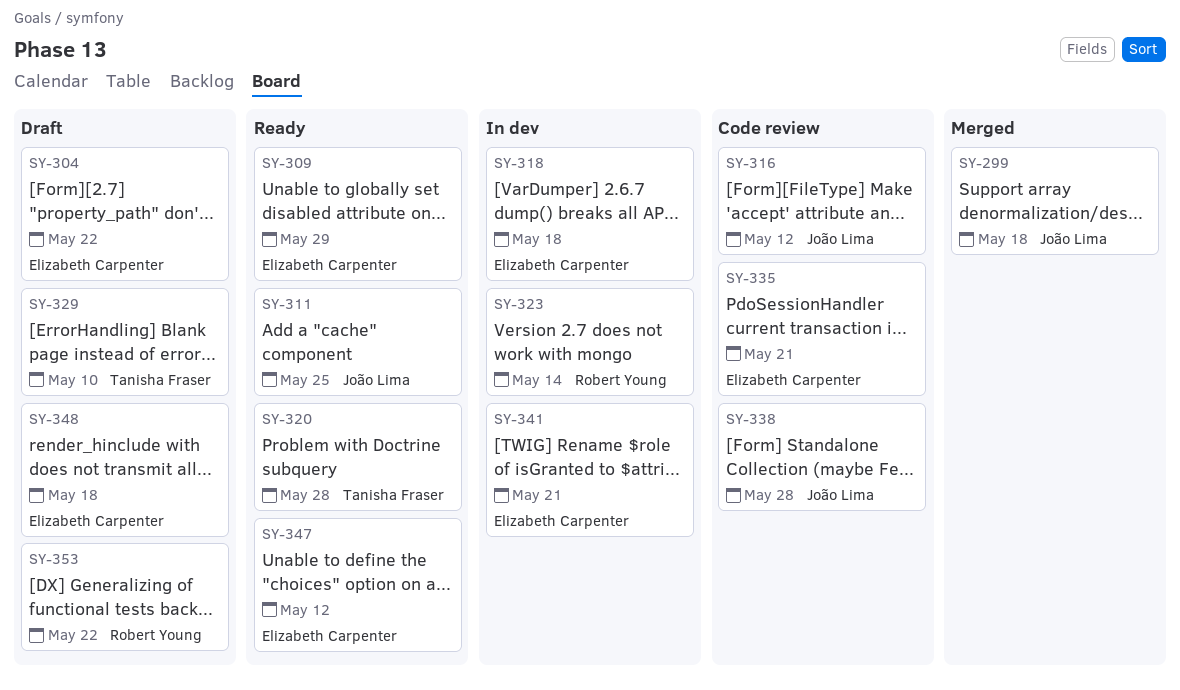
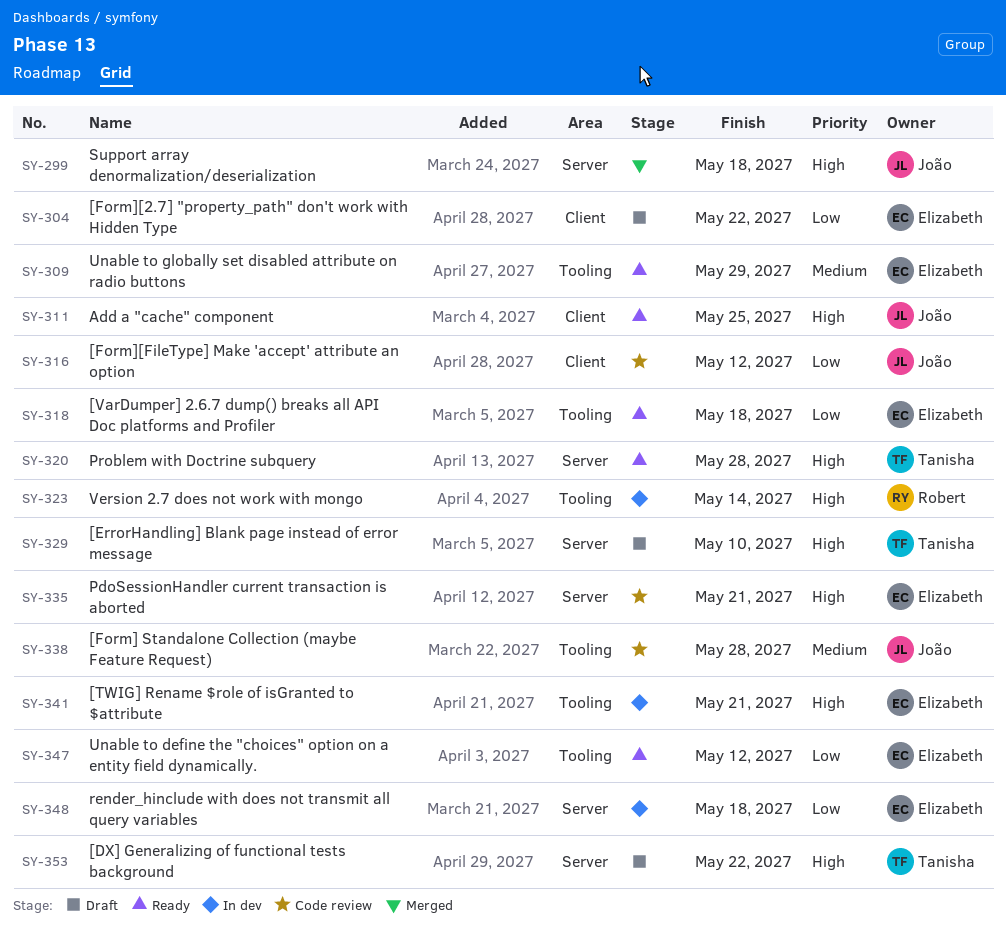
SY-318, status: In dev -> Ready
SY-348, status: Draft -> In dev
SY-353, owner: Robert Young -> Tanisha Fraser

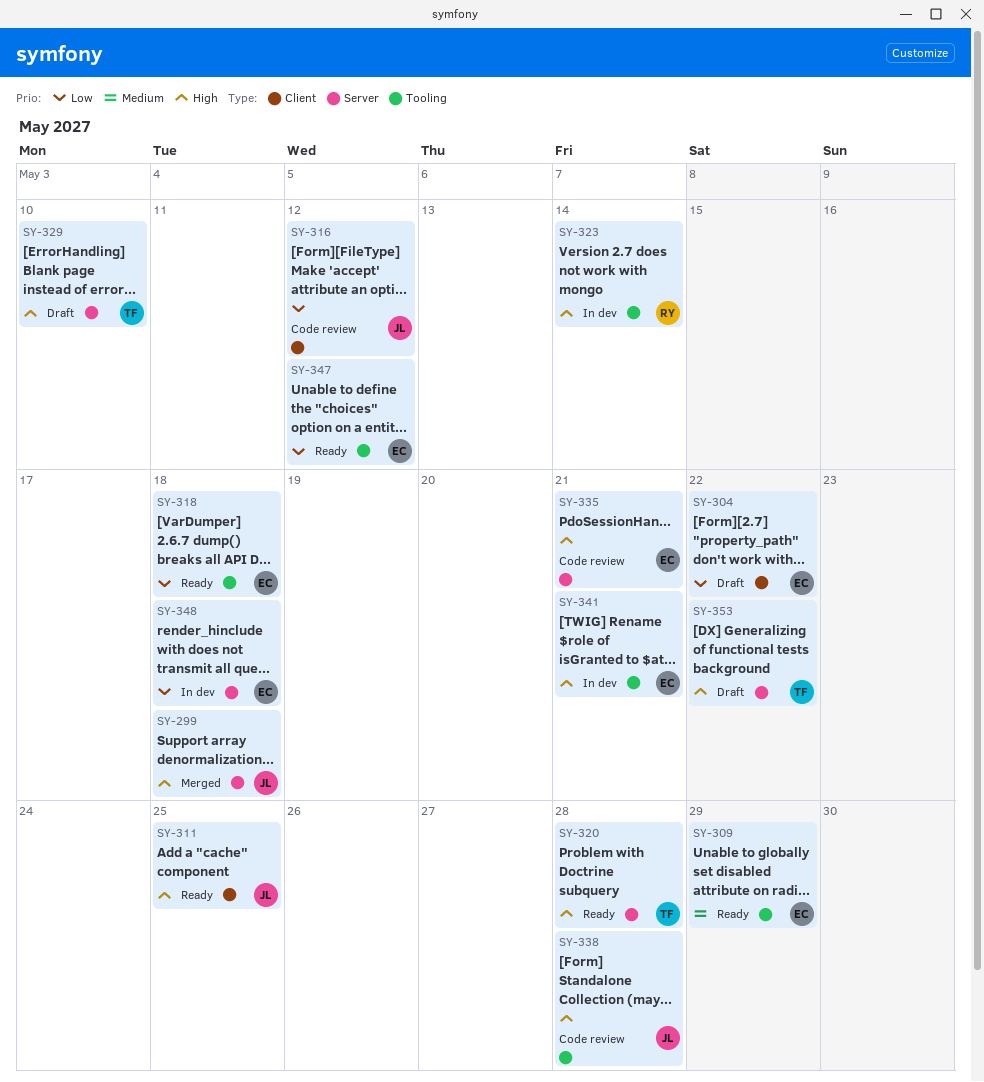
SY-338, priority: Medium -> High

